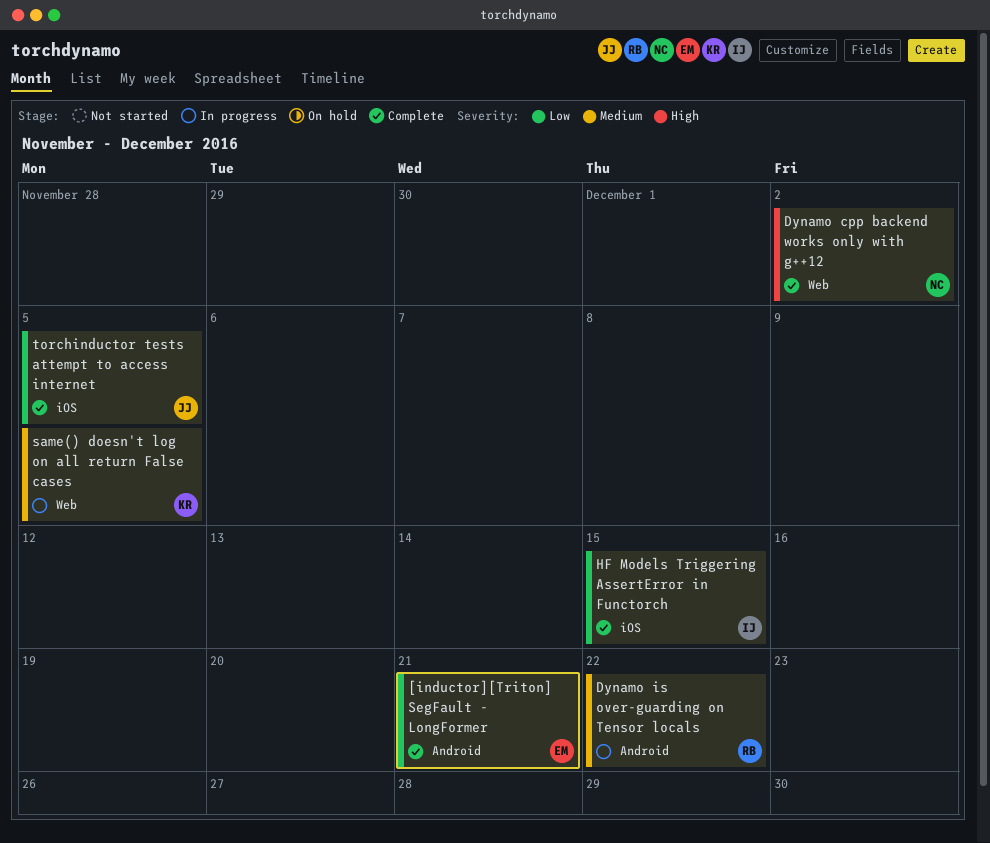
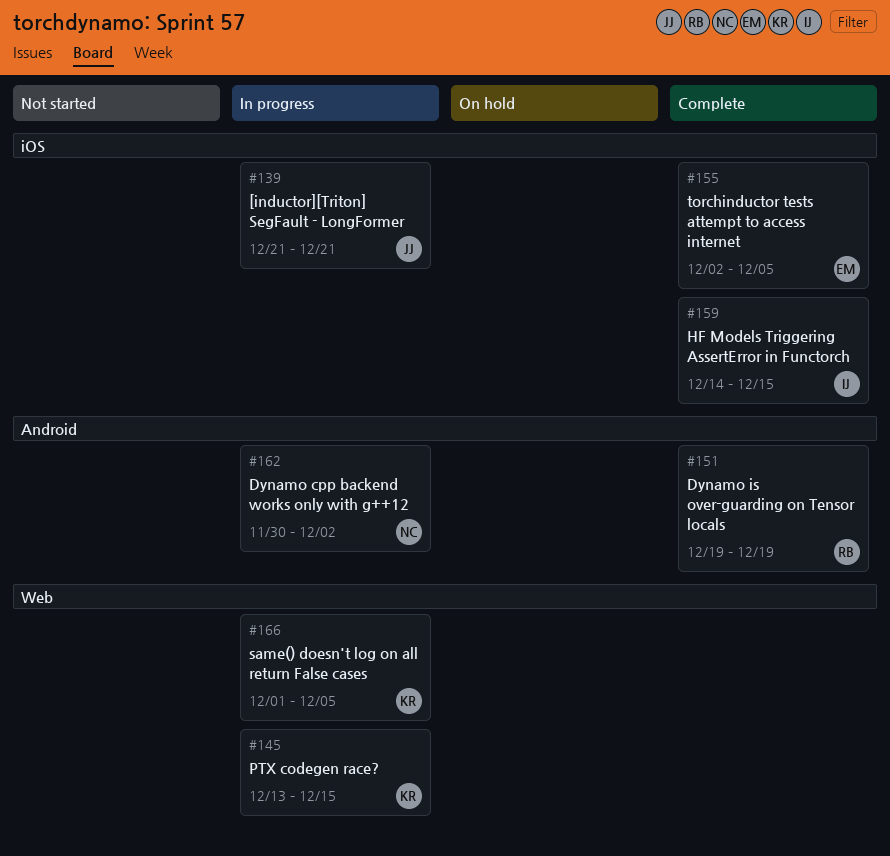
[inductor][Triton] SegFault - LongFormer, status: Complete -> In progress
[inductor][Triton] SegFault - LongFormer, owner: EM -> JJ
[inductor][Triton] SegFault - LongFormer, label: Android -> iOS
Dynamo cpp backend works only with g++12, status: Complete -> In progress
Dynamo cpp backend works only with g++12, label: Web -> Android
Dynamo is over-guarding on Tensor locals, status: In progress -> Complete
Dynamo is over-guarding on Tensor locals, due: Dec 22 -> Dec 19
PTX codegen race?: none -> present
torchinductor tests attempt to access internet, owner: JJ -> EM

